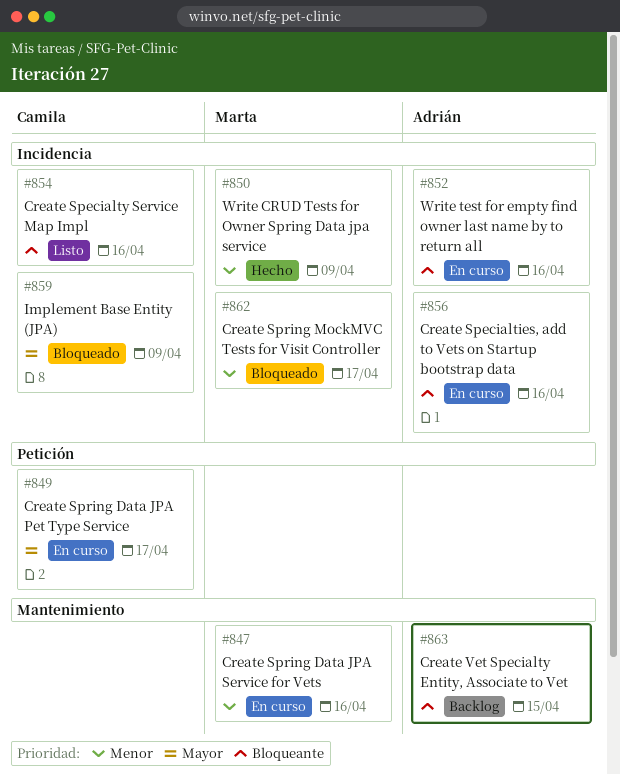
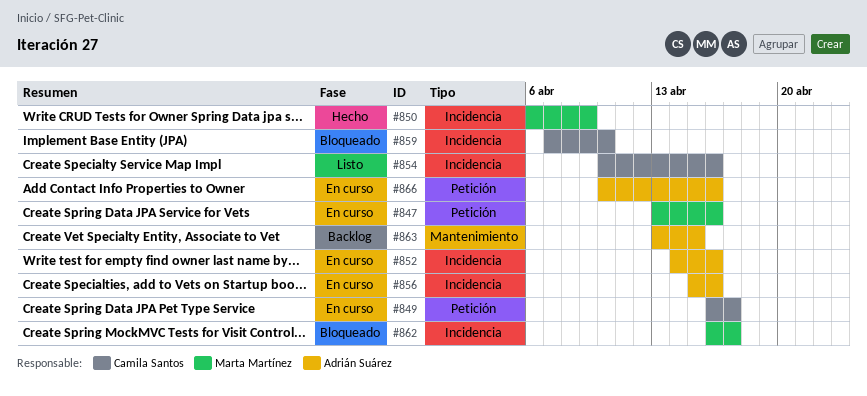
#847, label: Mantenimiento -> Petición
#859, due: Apr 9 -> Apr 10
#866: none -> present

